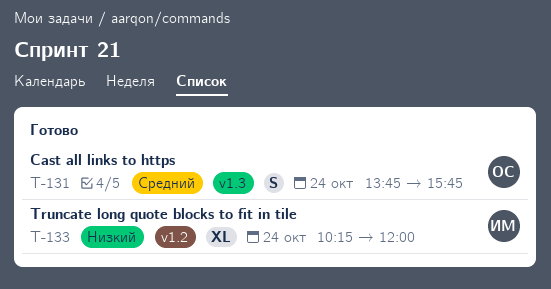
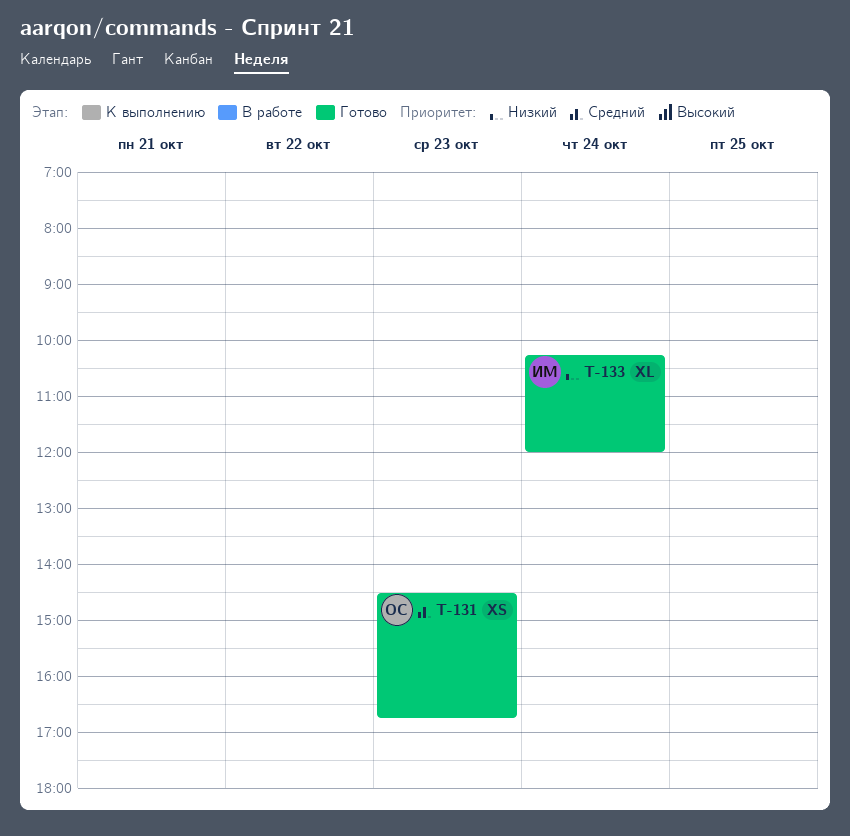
T-131, estimate: S -> XS
T-131, day: Oct 24 -> Oct 23
T-131, begins: 13:45 -> 14:30
T-131, ends: 15:45 -> 16:45

